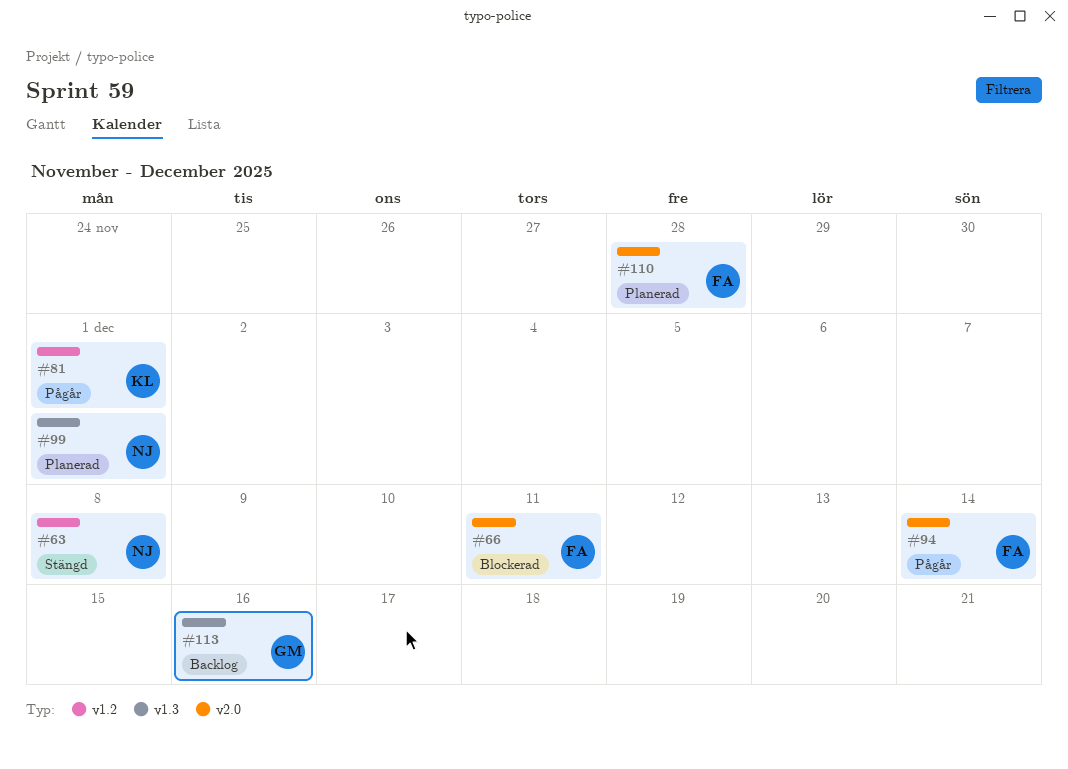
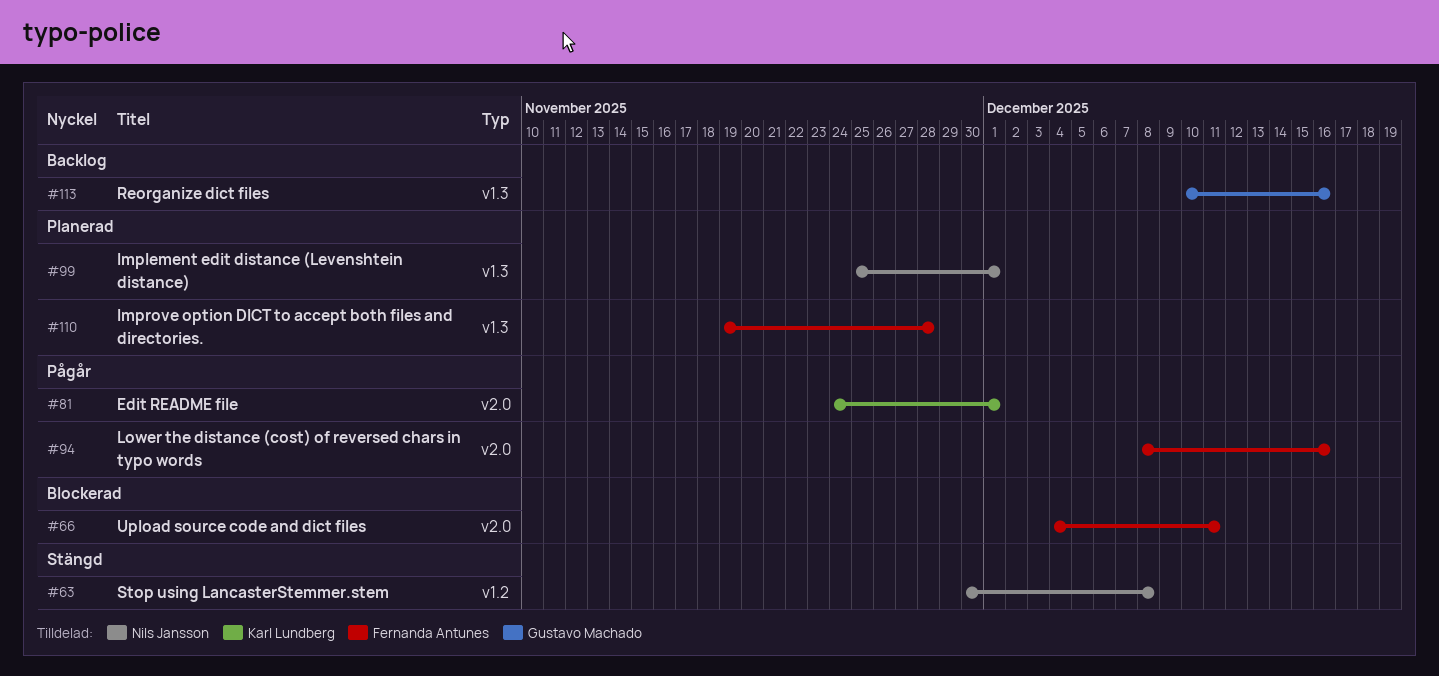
#81, label: v1.2 -> v2.0
#94, due: Dec 14 -> Dec 16
#110, label: v2.0 -> v1.3

